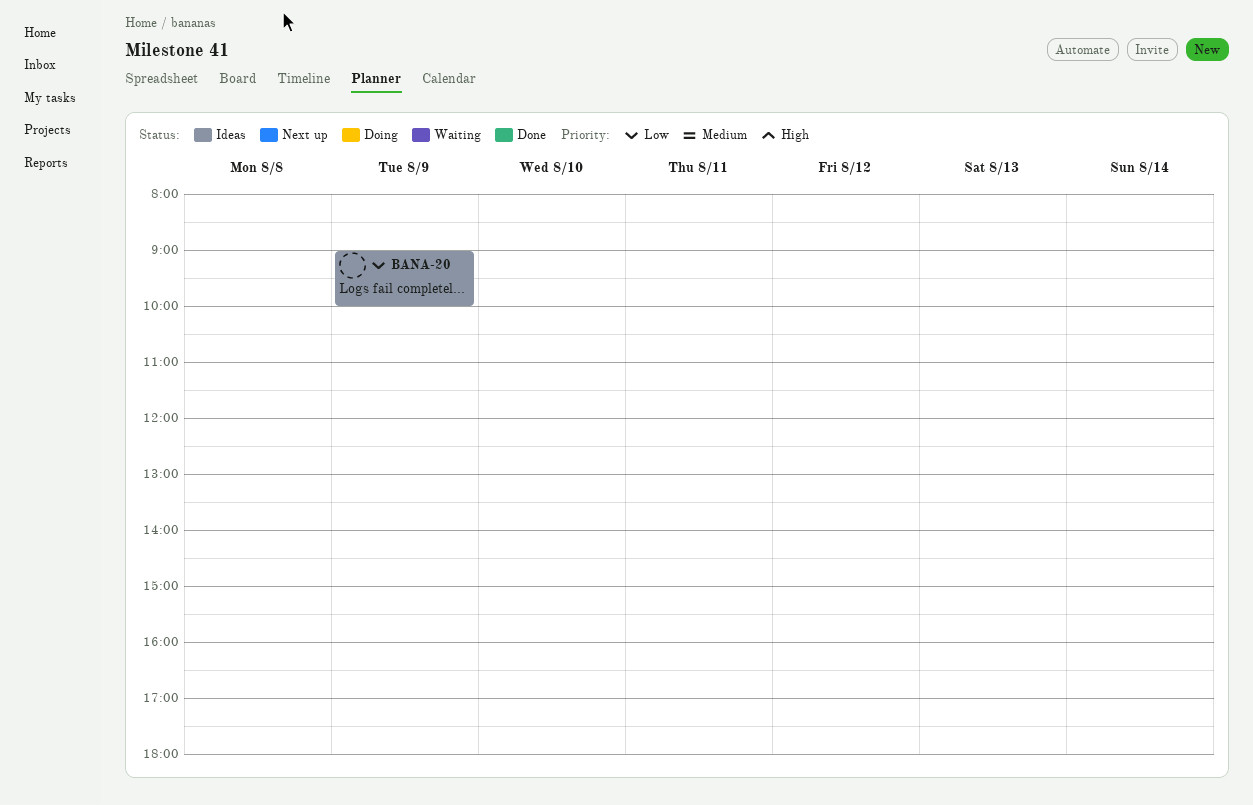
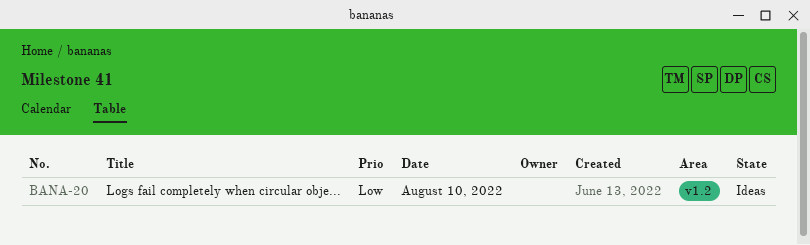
BANA-20, day: Aug 9 -> Aug 10

